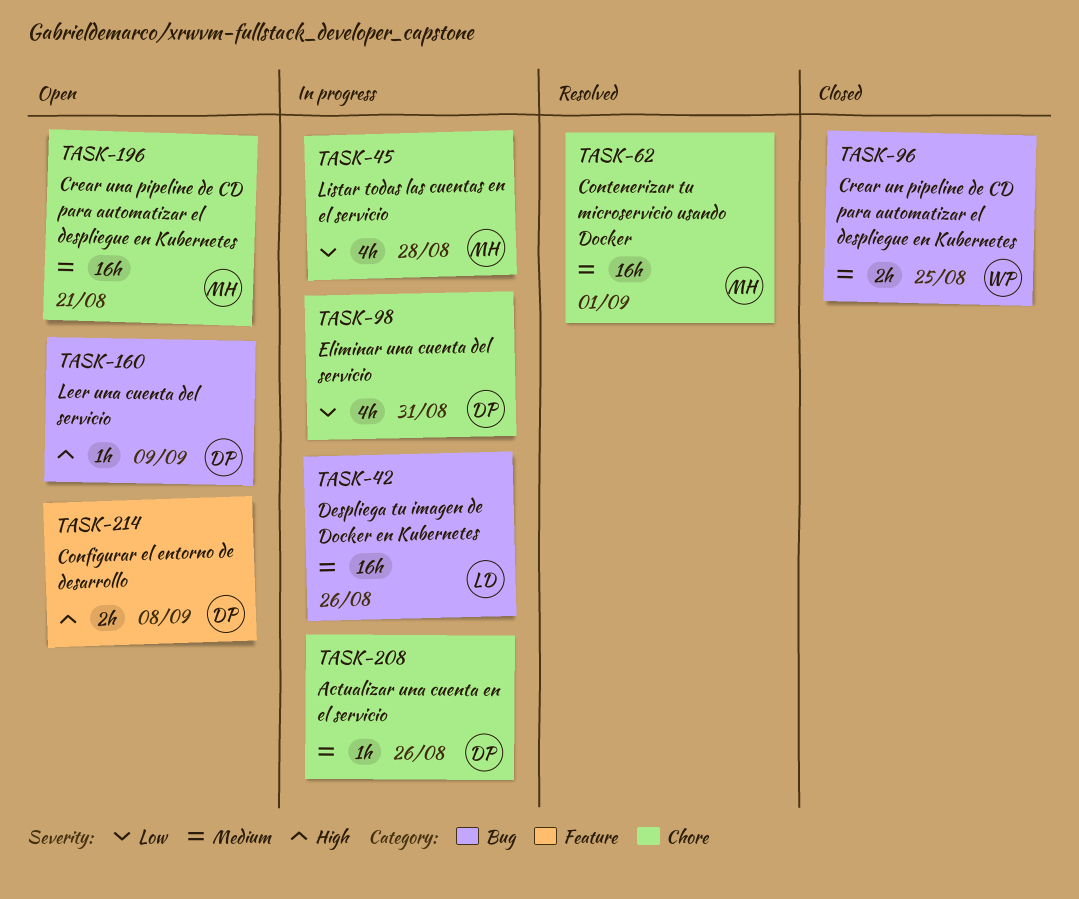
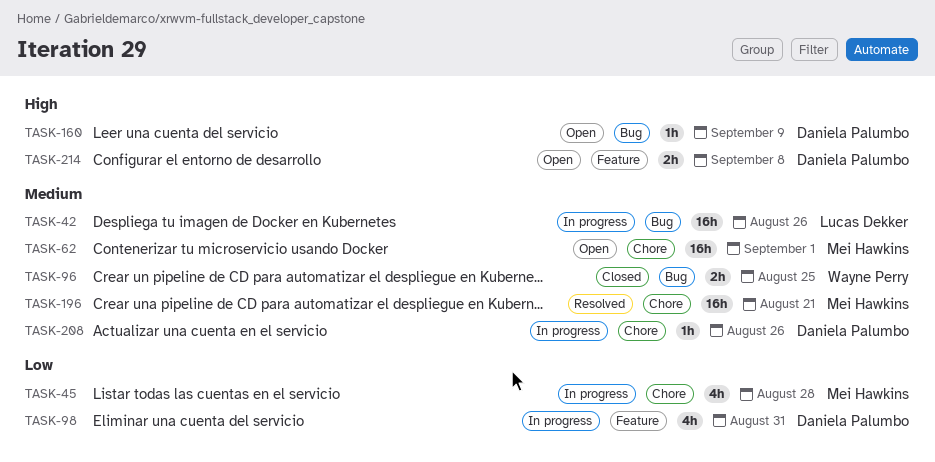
TASK-62, status: Resolved -> Open
TASK-98, label: Chore -> Feature
TASK-196, status: Open -> Resolved

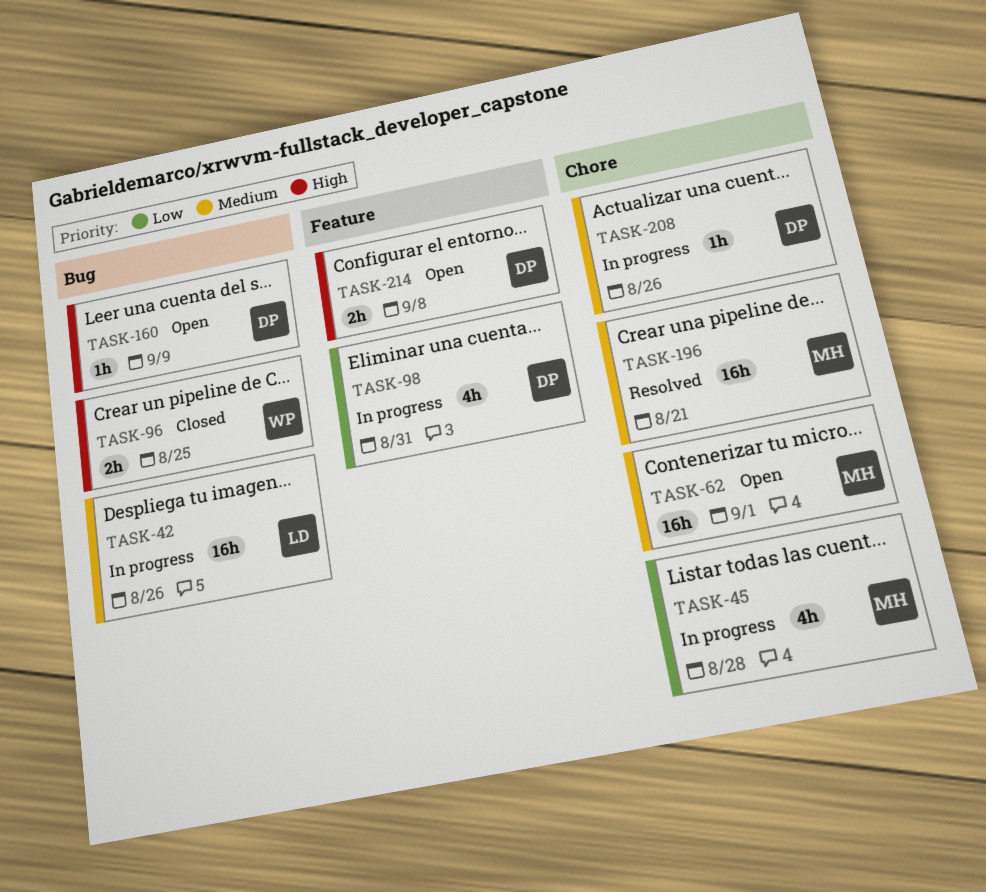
TASK-96, priority: Medium -> High

